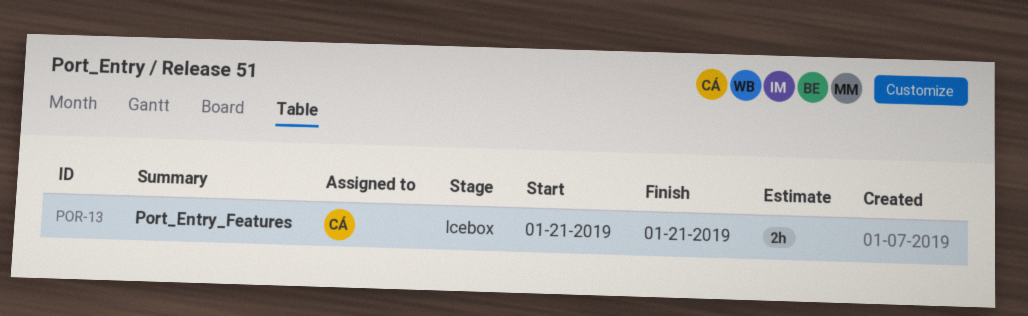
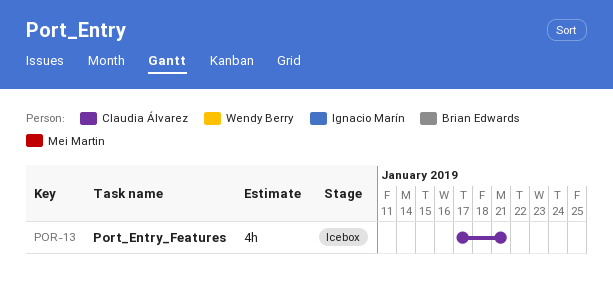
POR-13, estimate: 2h -> 4h
POR-13, start: Jan 21 -> Jan 17

